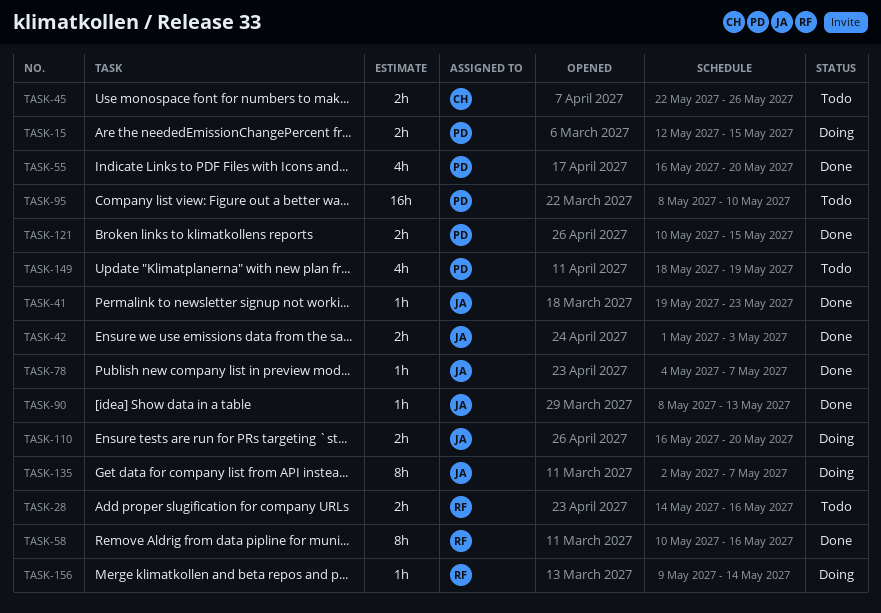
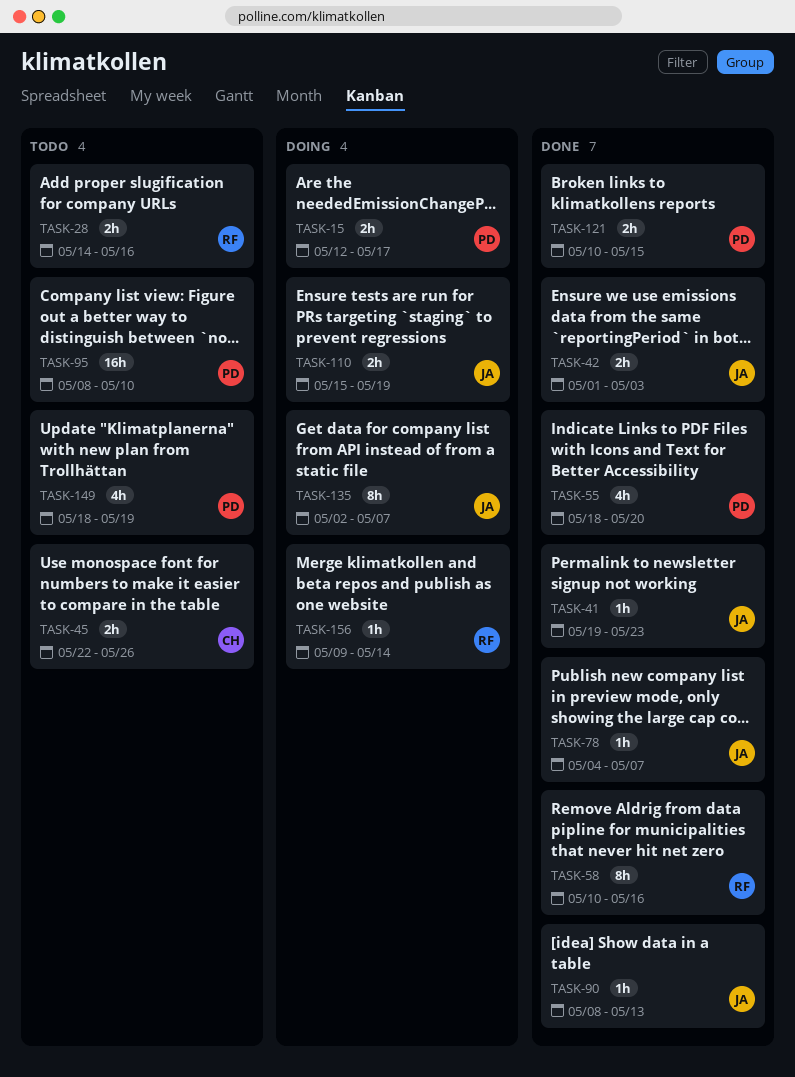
TASK-15, due: May 15 -> May 17
TASK-55, start: May 16 -> May 18
TASK-110, start: May 16 -> May 15
TASK-110, due: May 20 -> May 19

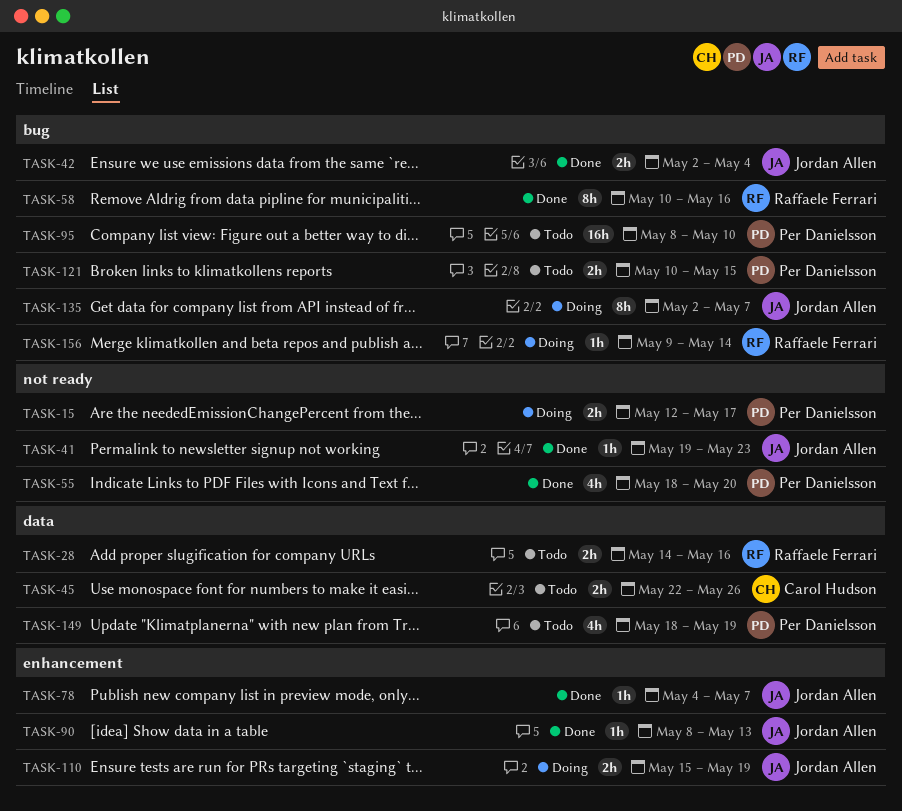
TASK-42, start: May 1 -> May 2
TASK-42, due: May 3 -> May 4
TASK-121, status: Done -> Todo

